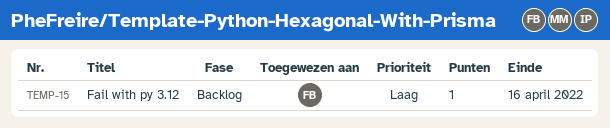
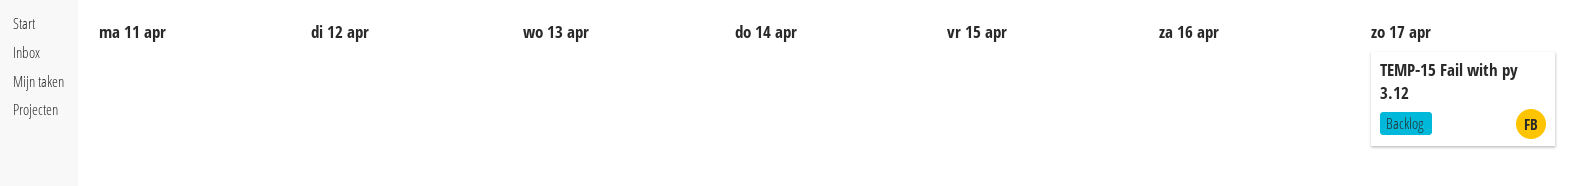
TEMP-15, due: Apr 16 -> Apr 17

